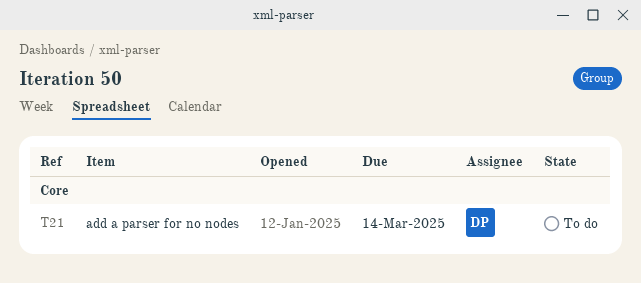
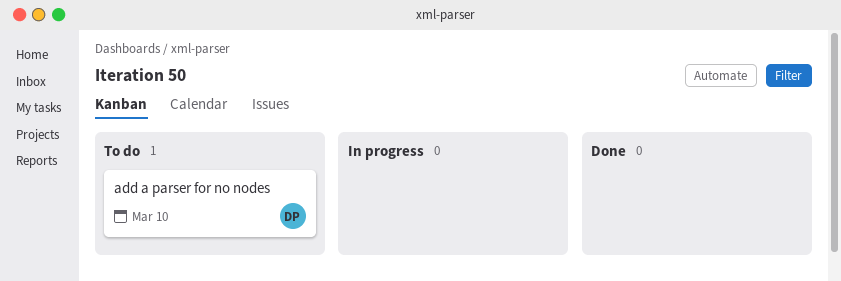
add a parser for no nodes, due: Mar 14 -> Mar 10

